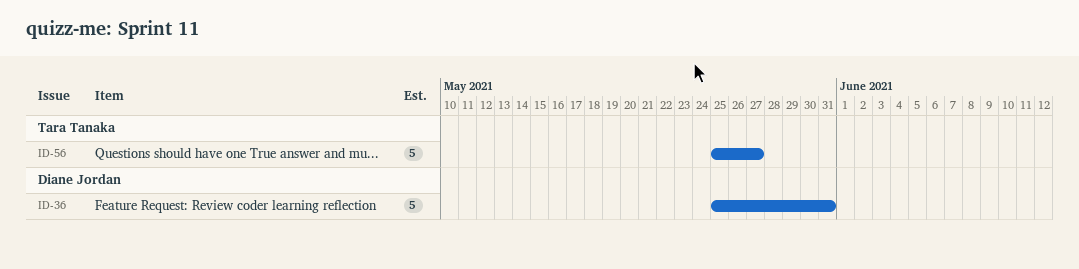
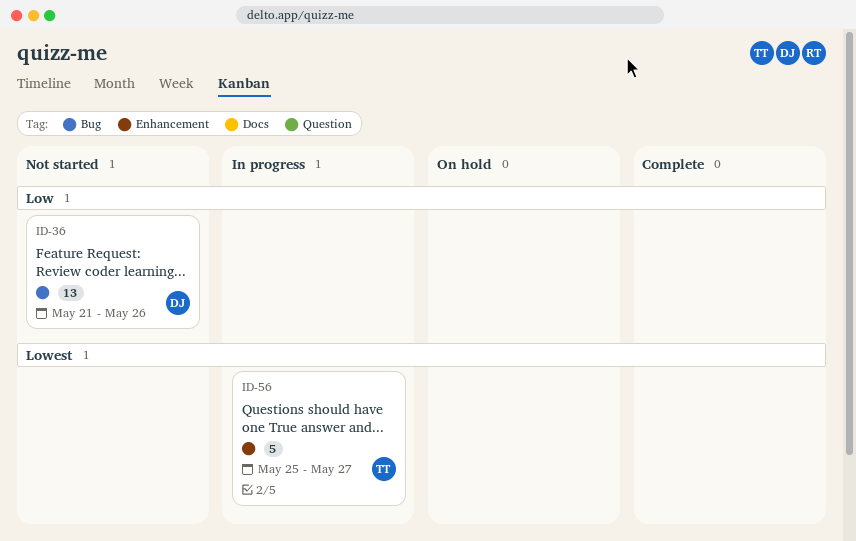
ID-36, estimate: 5 -> 13
ID-36, start: May 25 -> May 21
ID-36, due: May 31 -> May 26

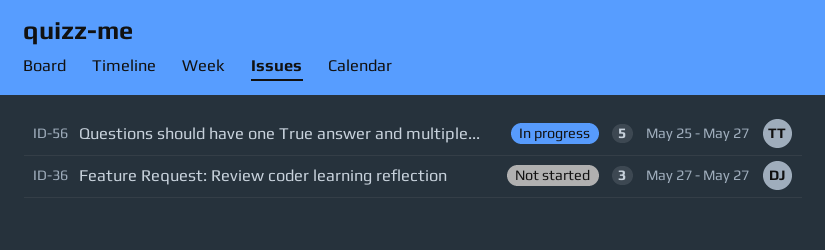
ID-36, estimate: 13 -> 3
ID-36, start: May 21 -> May 27
ID-36, due: May 26 -> May 27

